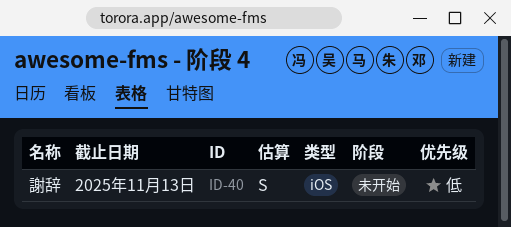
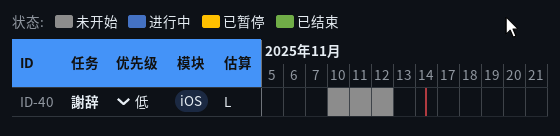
ID-40, estimate: S -> L
ID-40, due: Nov 13 -> Nov 12

